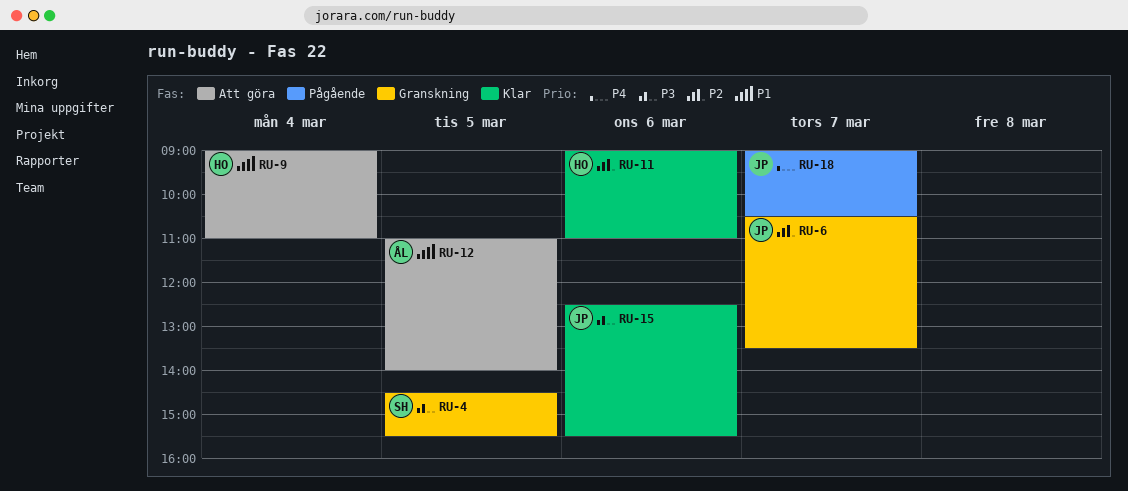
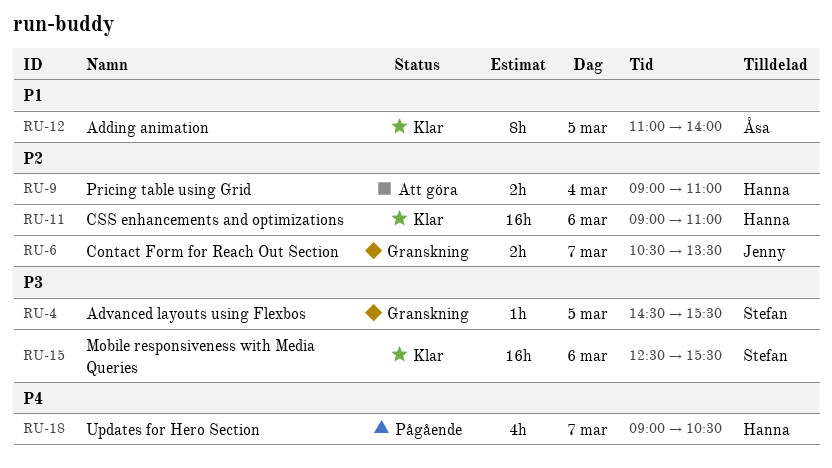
RU-9, priority: P1 -> P2
RU-12, status: Att göra -> Klar
RU-15, owner: Jenny -> Stefan
RU-18, owner: Jenny -> Hanna

